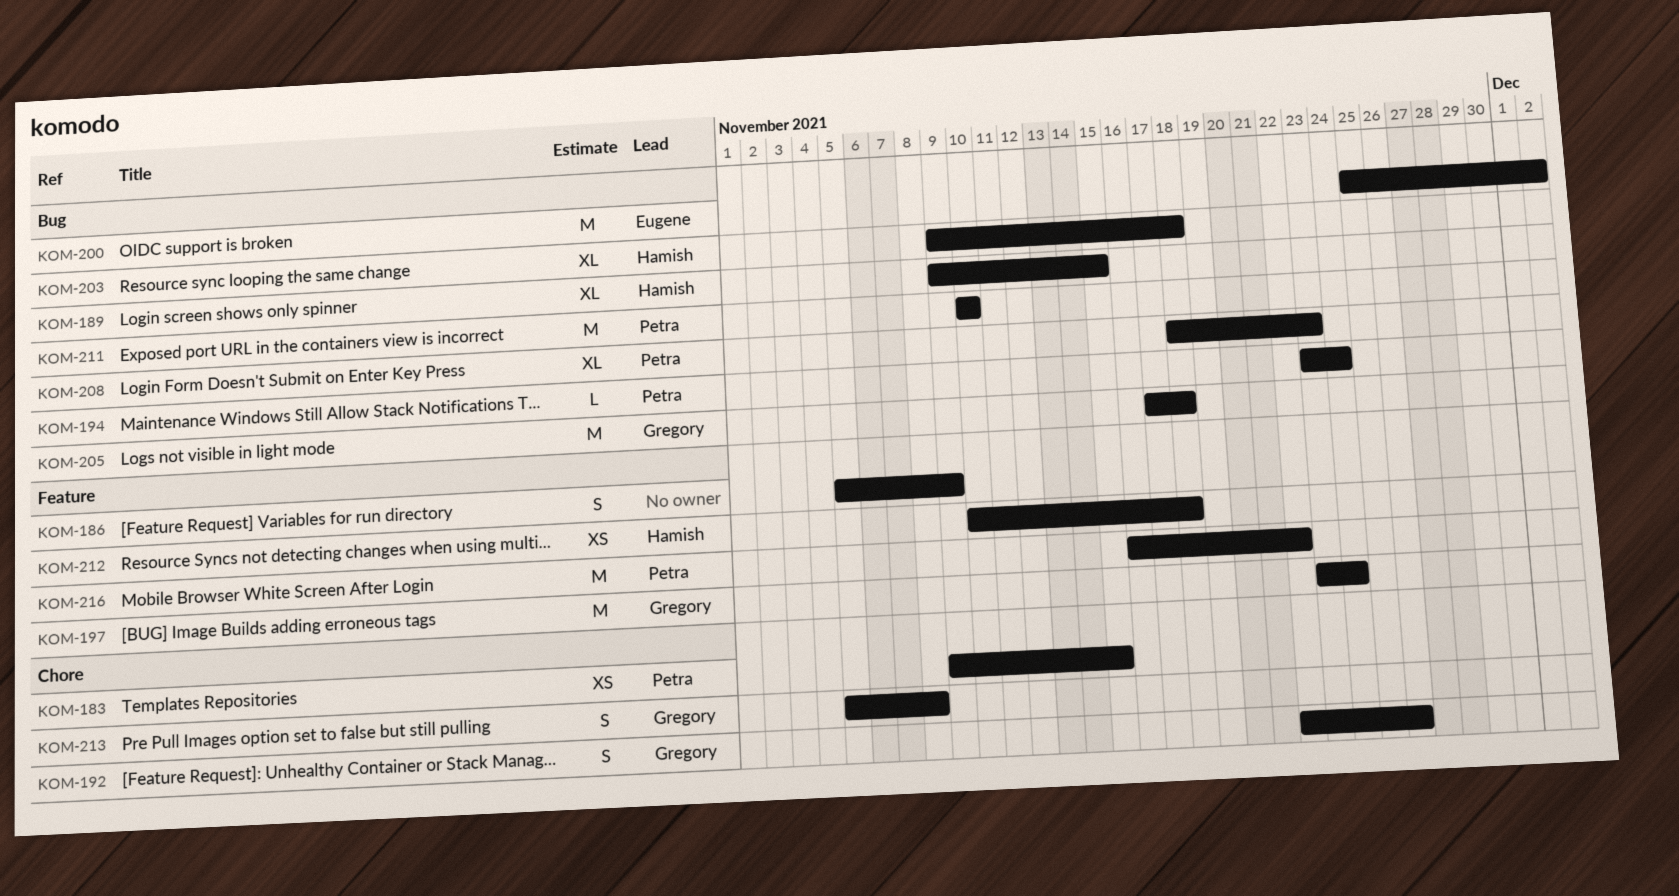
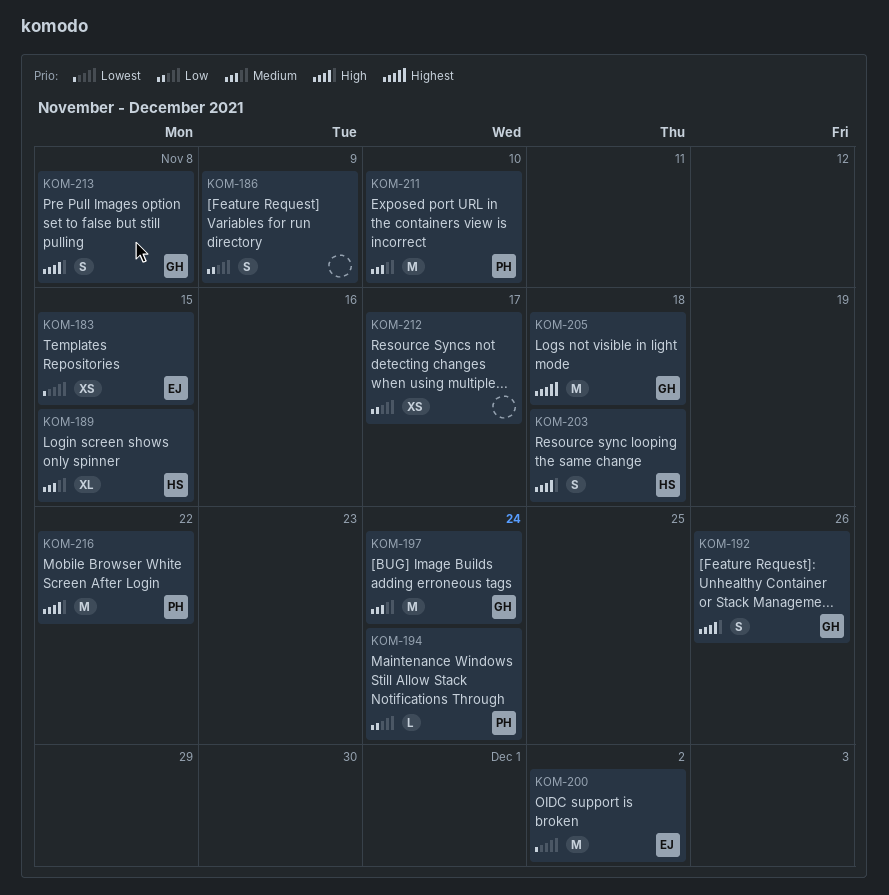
KOM-183, owner: Petra -> Eugene
KOM-203, estimate: XL -> S
KOM-208: present -> none
KOM-212, owner: Hamish -> none
KOM-212, due: Nov 18 -> Nov 17

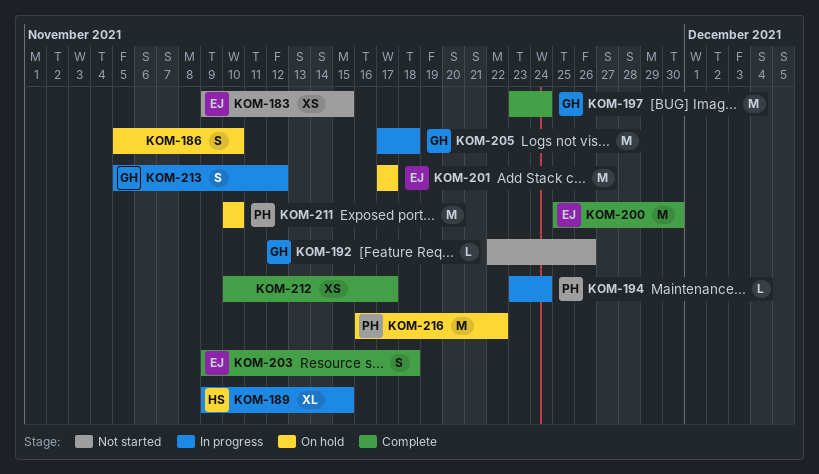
KOM-186, due: Nov 9 -> Nov 10
KOM-192, estimate: S -> L
KOM-200, due: Dec 2 -> Nov 30
KOM-201: none -> present
KOM-203, owner: HS -> EJ
KOM-213, due: Nov 8 -> Nov 12

